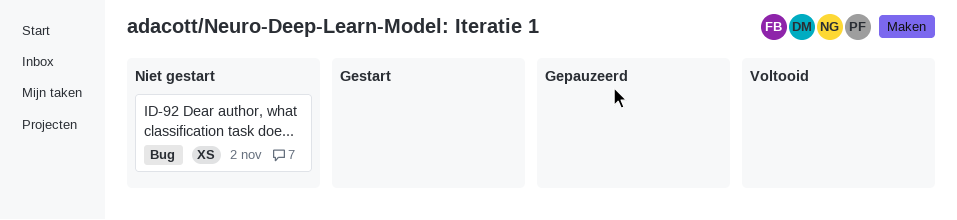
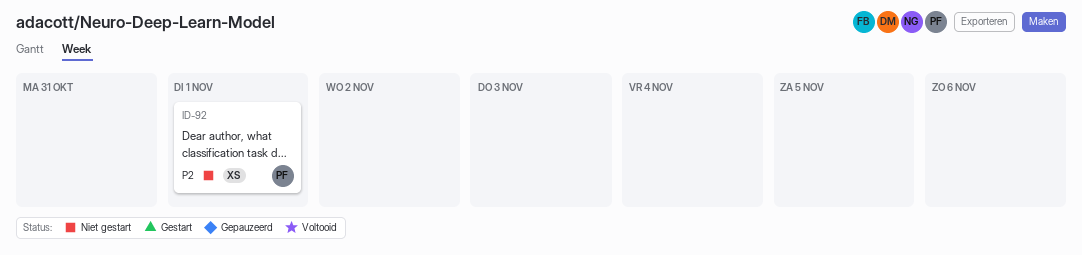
ID-92, due: Nov 2 -> Nov 1

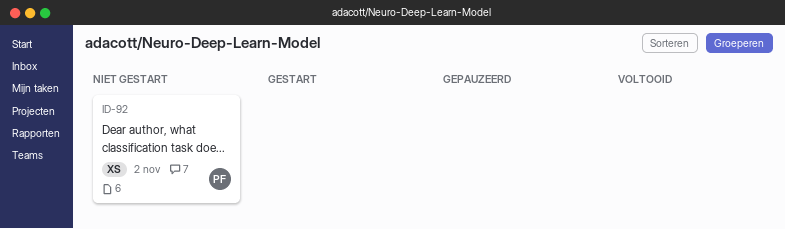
ID-92, due: Nov 1 -> Nov 2

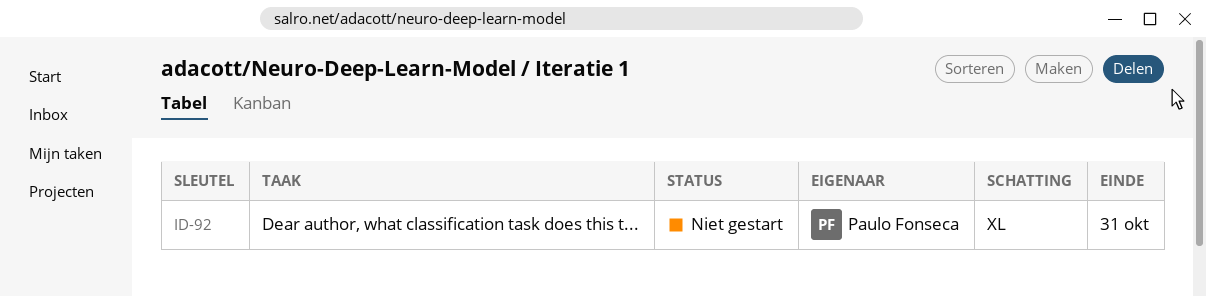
ID-92, estimate: XS -> XL
ID-92, due: Nov 2 -> Oct 31

